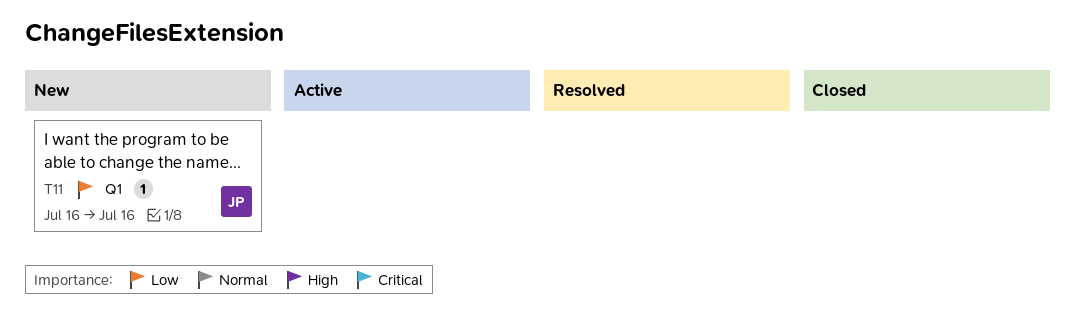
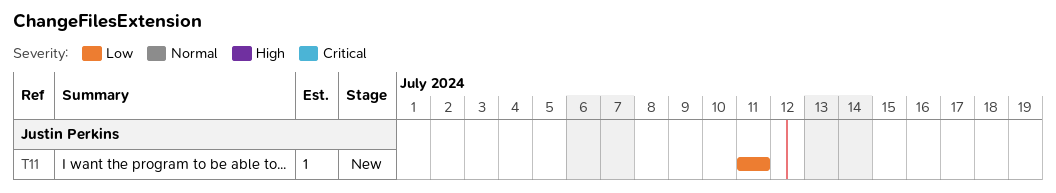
T11, start: Jul 16 -> Jul 11
T11, due: Jul 16 -> Jul 11

